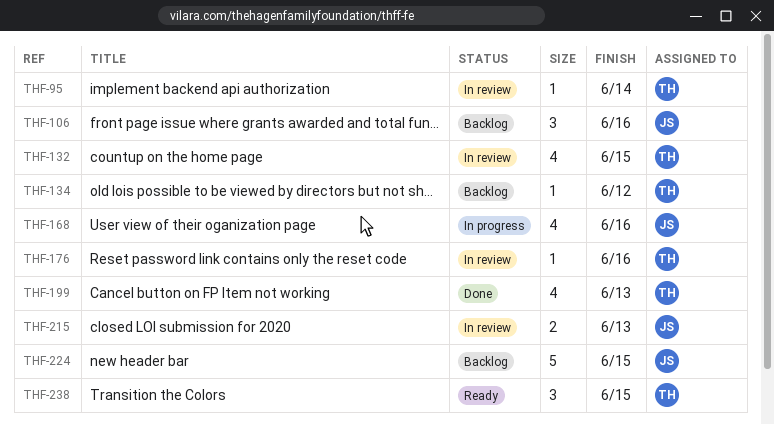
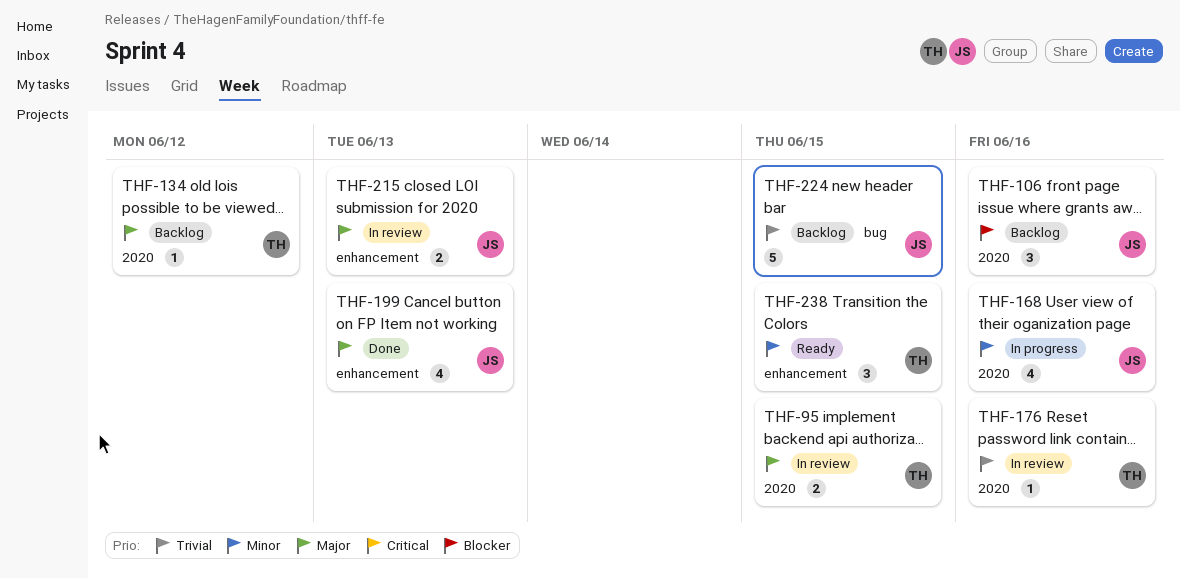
THF-95, estimate: 1 -> 2
THF-95, due: Jun 14 -> Jun 15
THF-132: present -> none
THF-199, owner: TH -> JS

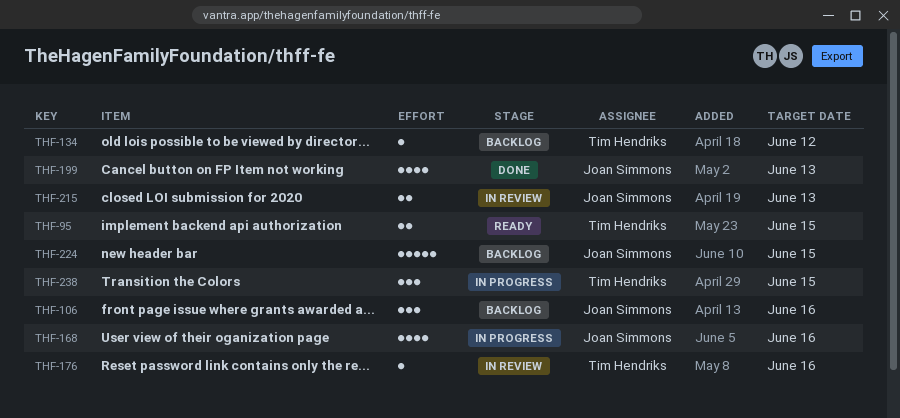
THF-95, status: In review -> Ready
THF-238, status: Ready -> In progress

